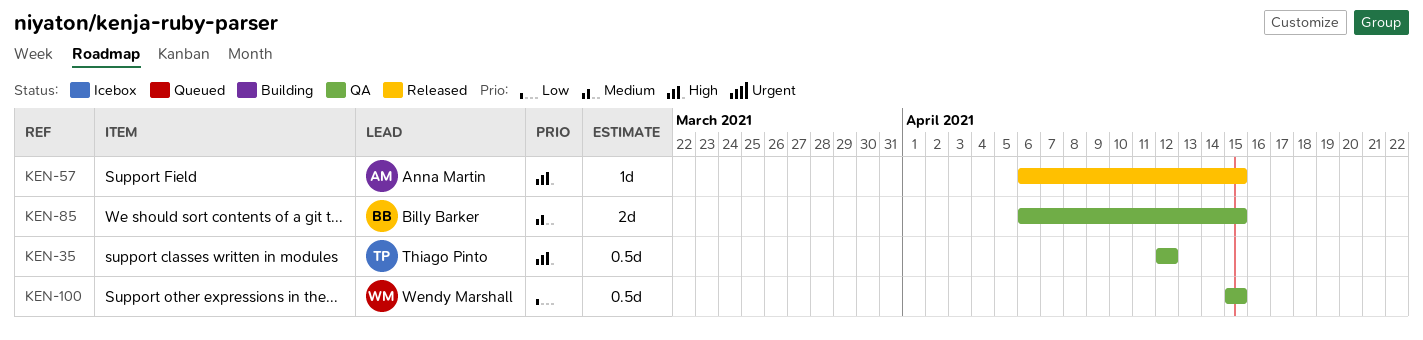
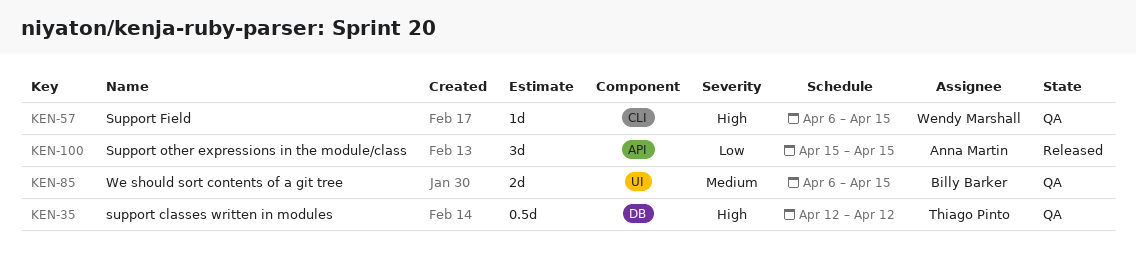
KEN-57, status: Released -> QA
KEN-57, owner: Anna Martin -> Wendy Marshall
KEN-100, status: QA -> Released
KEN-100, owner: Wendy Marshall -> Anna Martin
KEN-100, estimate: 0.5d -> 3d

